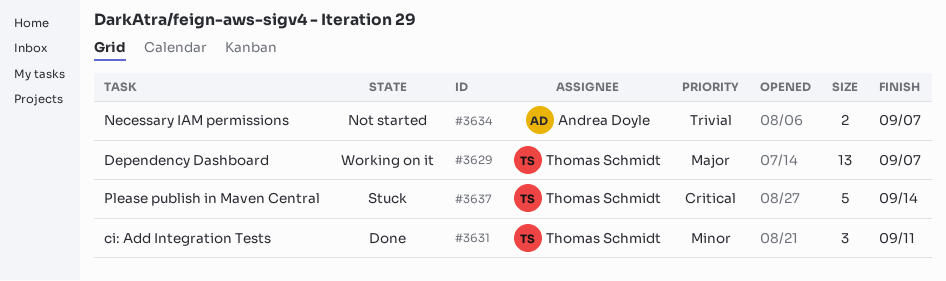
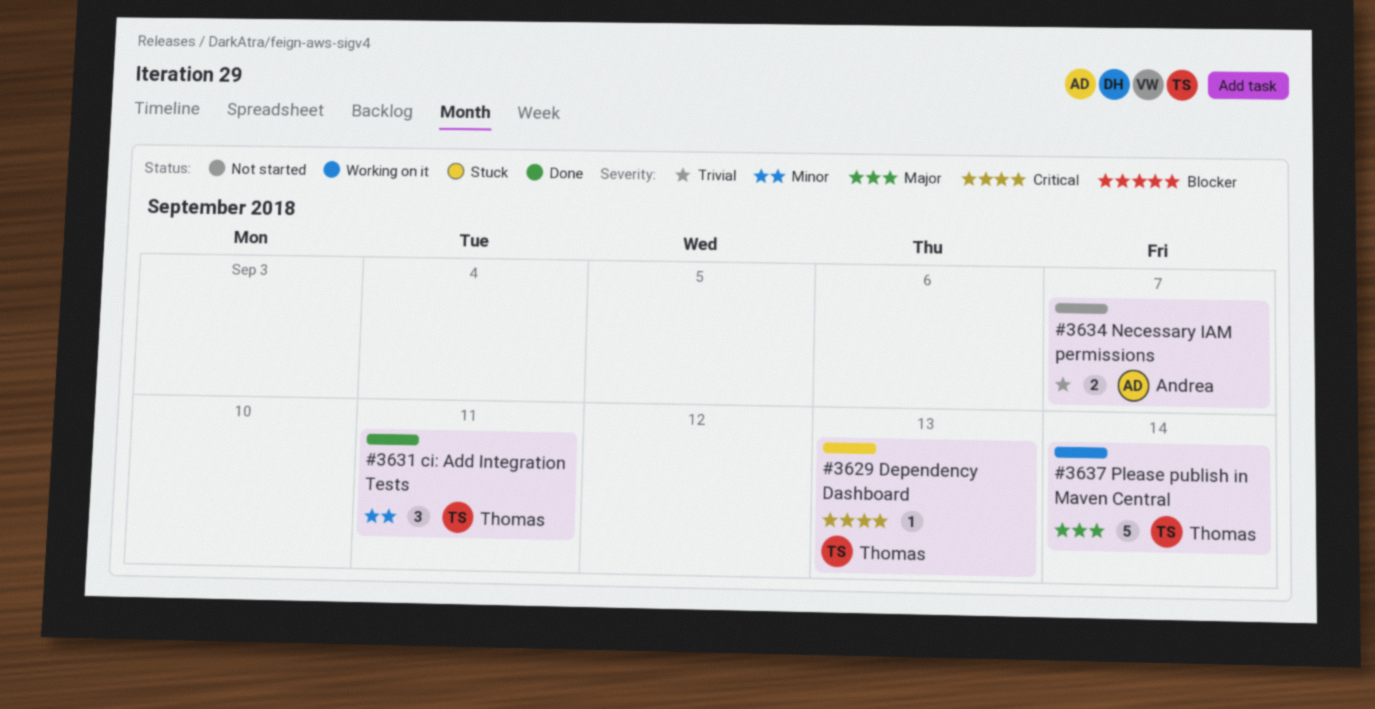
#3629, status: Working on it -> Stuck
#3629, priority: Major -> Critical
#3629, estimate: 13 -> 1
#3629, due: Sep 7 -> Sep 13
#3637, status: Stuck -> Working on it
#3637, priority: Critical -> Major

